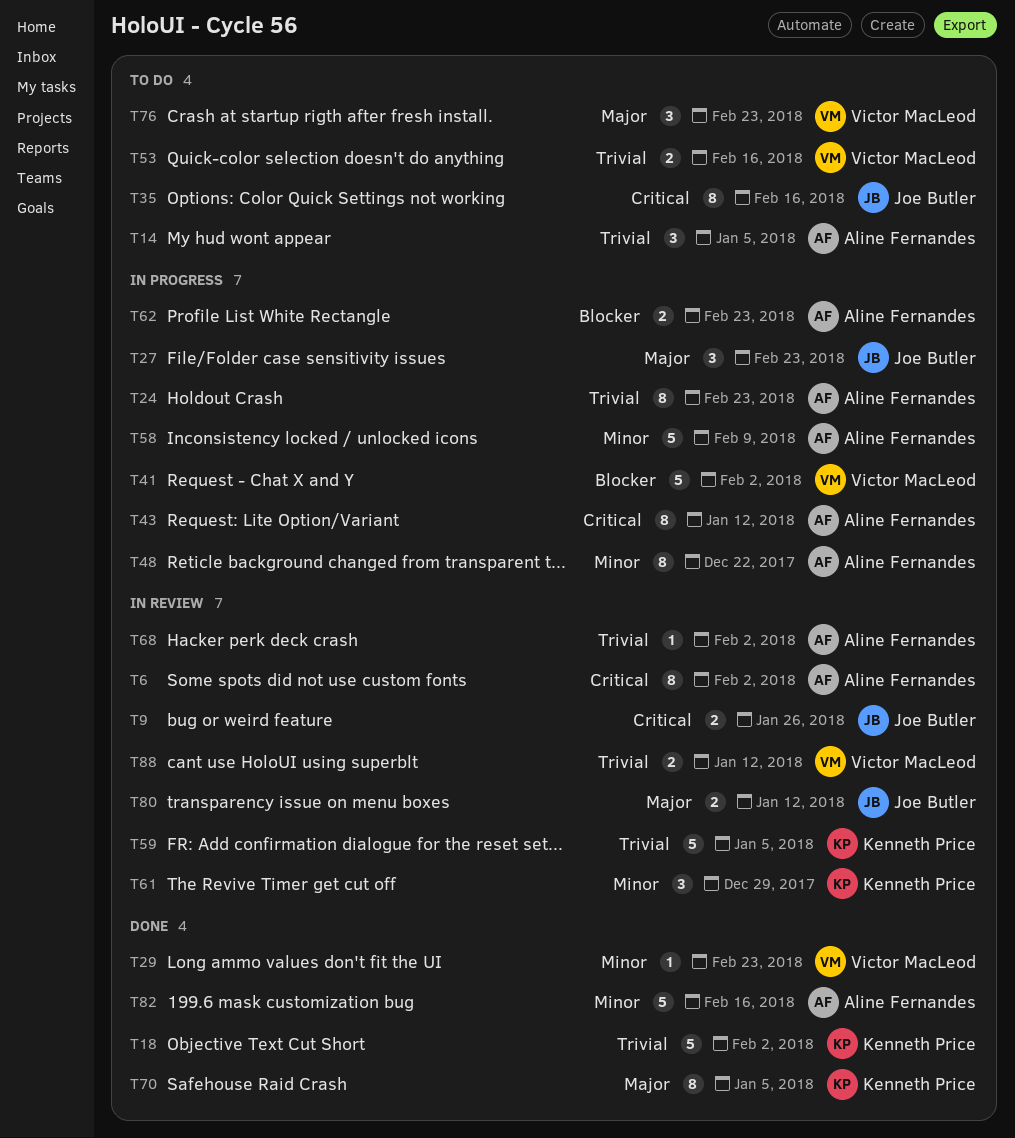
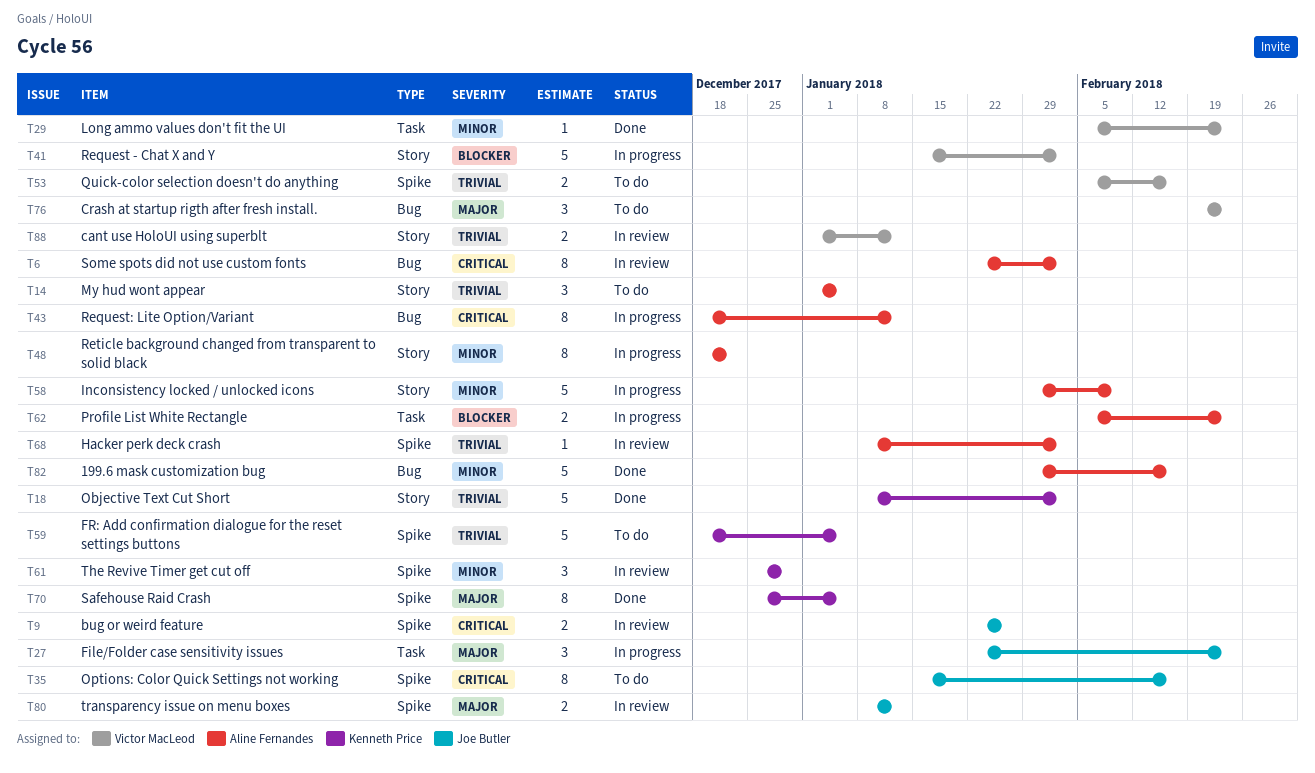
T24: present -> none
T59, status: In review -> To do

